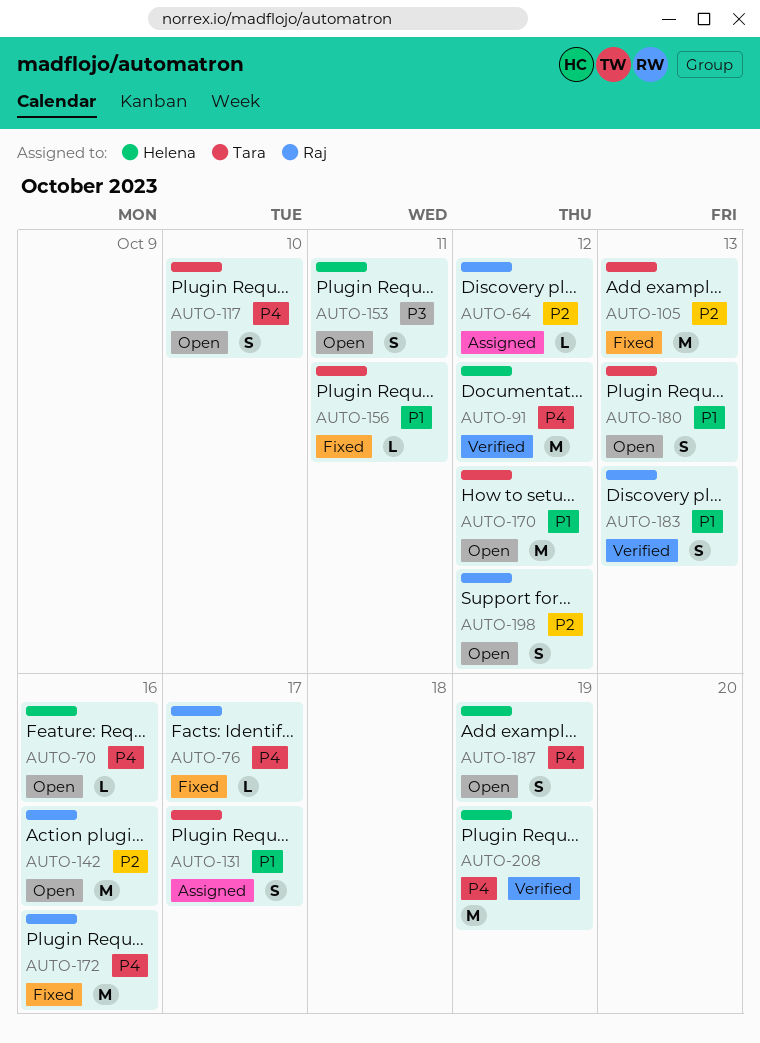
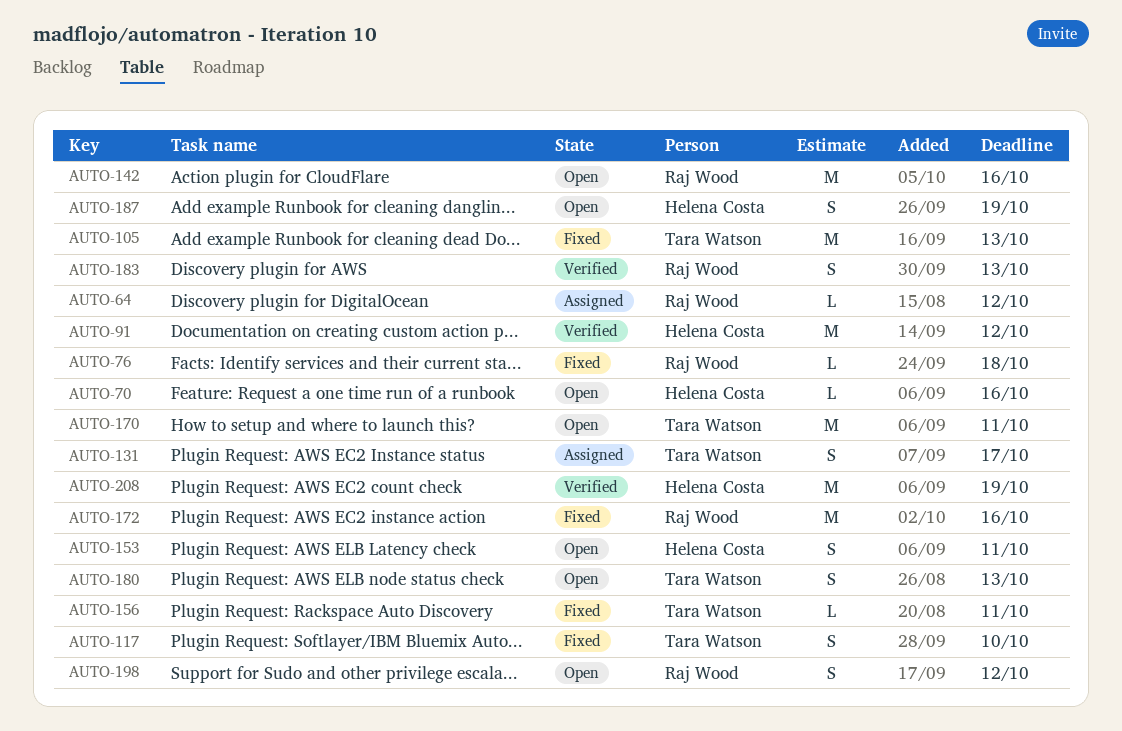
AUTO-76, due: Oct 17 -> Oct 18
AUTO-117, status: Open -> Fixed
AUTO-170, due: Oct 12 -> Oct 11

